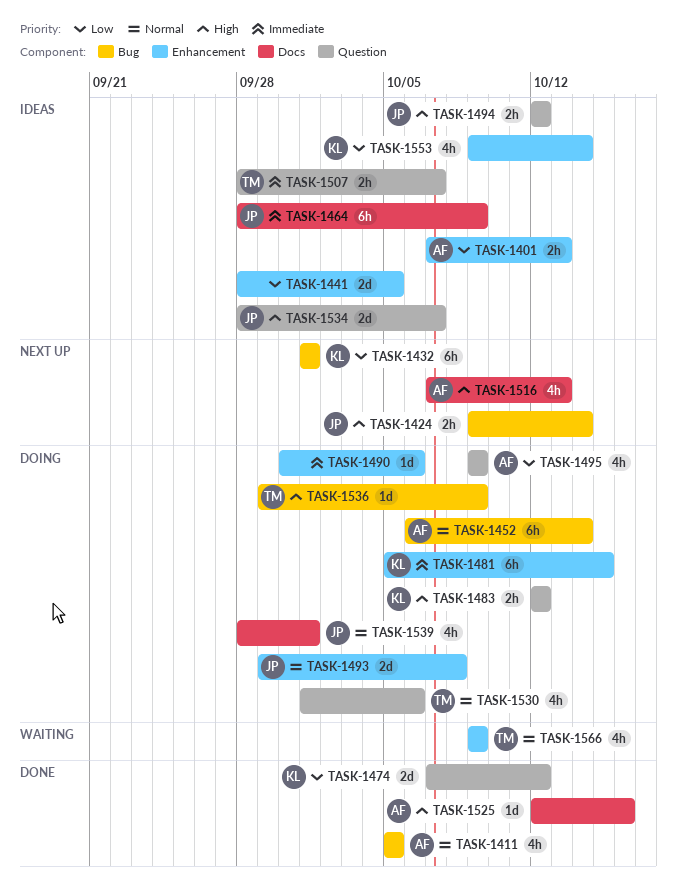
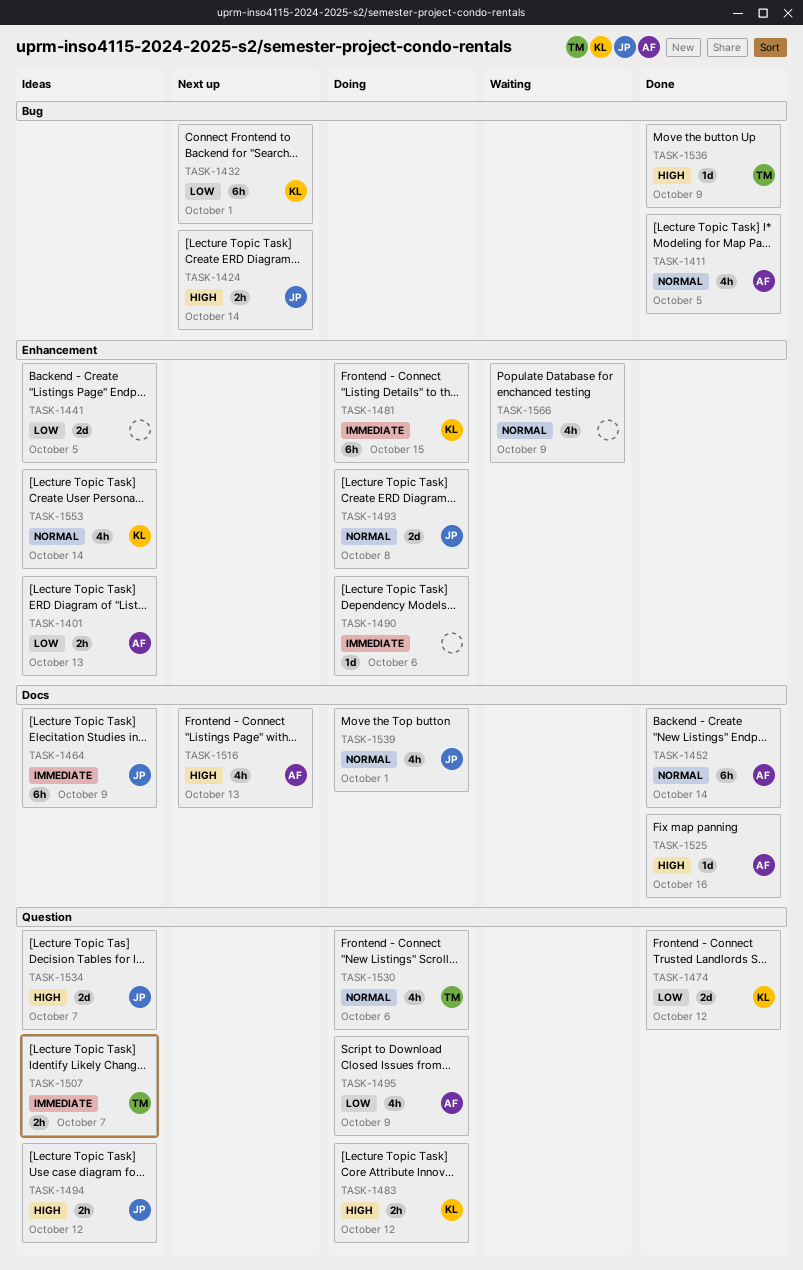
TASK-1452, status: Doing -> Done
TASK-1452, label: Bug -> Docs
TASK-1536, status: Doing -> Done
TASK-1553, priority: Low -> Normal
TASK-1566, owner: TM -> none

